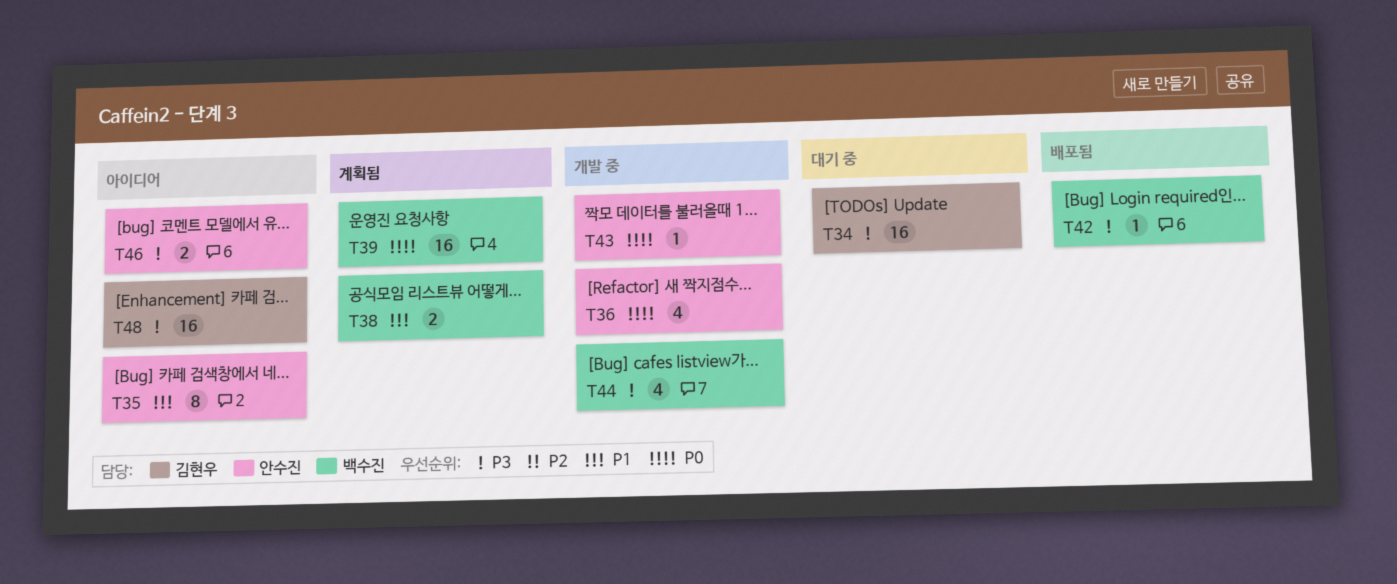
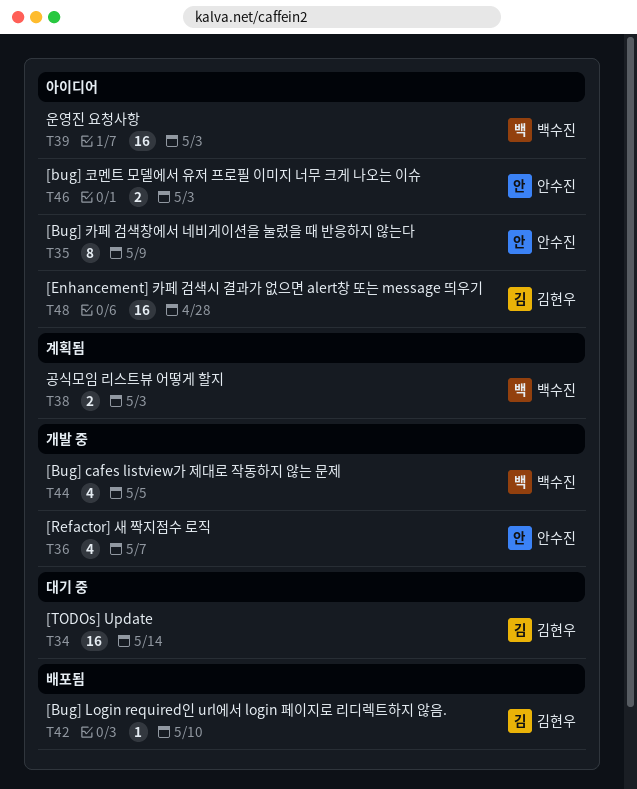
T39, status: 계획됨 -> 아이디어
T42, owner: 백수진 -> 김현우
T43: present -> none

